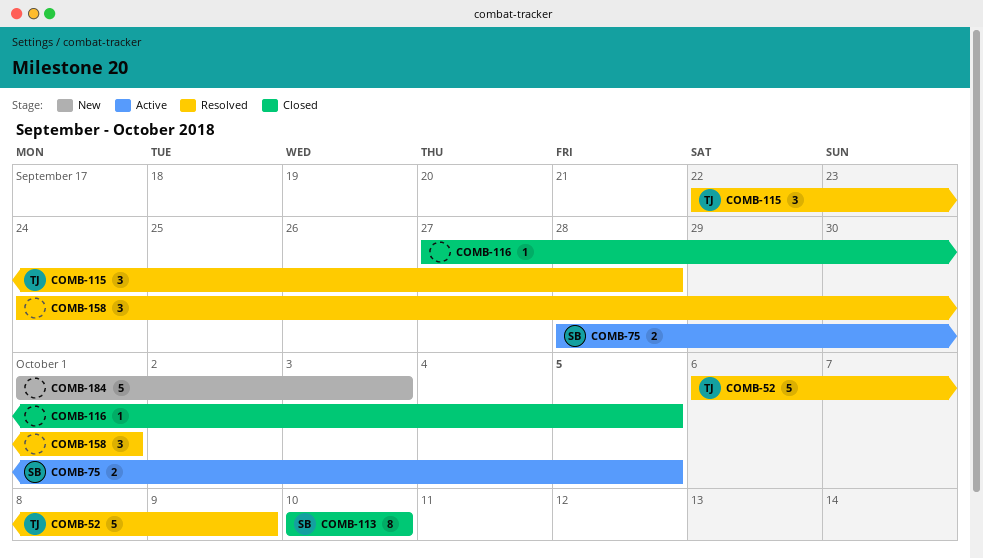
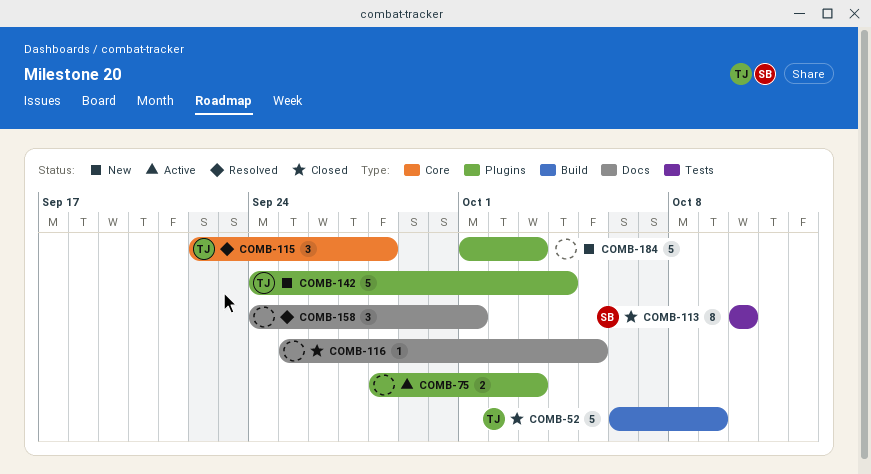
COMB-52, status: Resolved -> Closed
COMB-75, owner: SB -> none
COMB-75, due: Oct 5 -> Oct 3
COMB-116, start: Sep 27 -> Sep 25
COMB-142: none -> present

